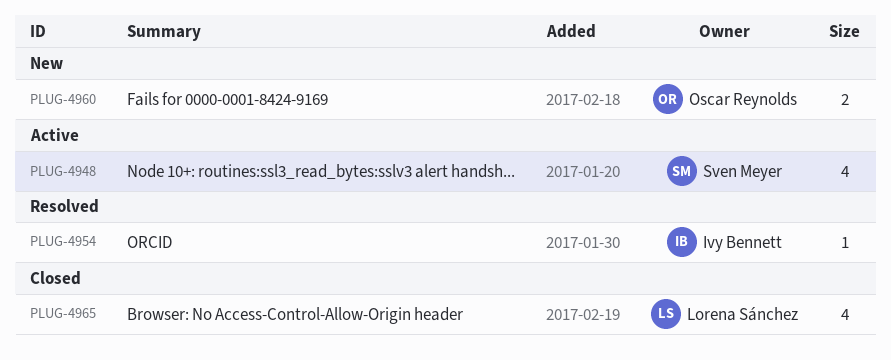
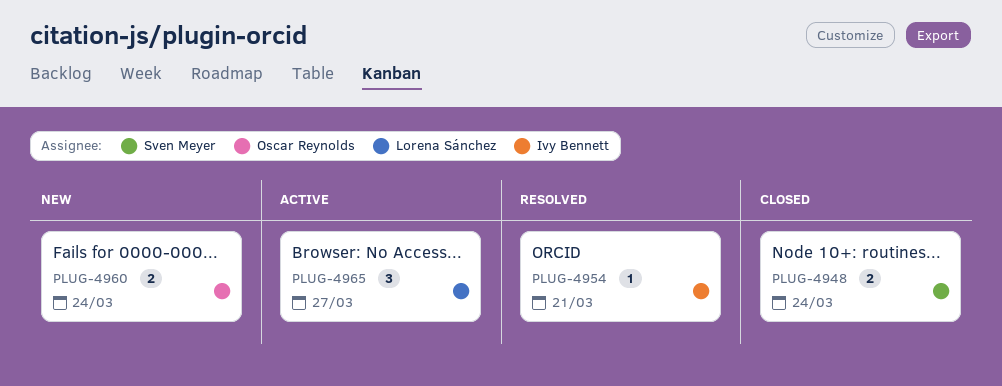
PLUG-4948, status: Active -> Closed
PLUG-4948, estimate: 4 -> 2
PLUG-4965, status: Closed -> Active
PLUG-4965, estimate: 4 -> 3

